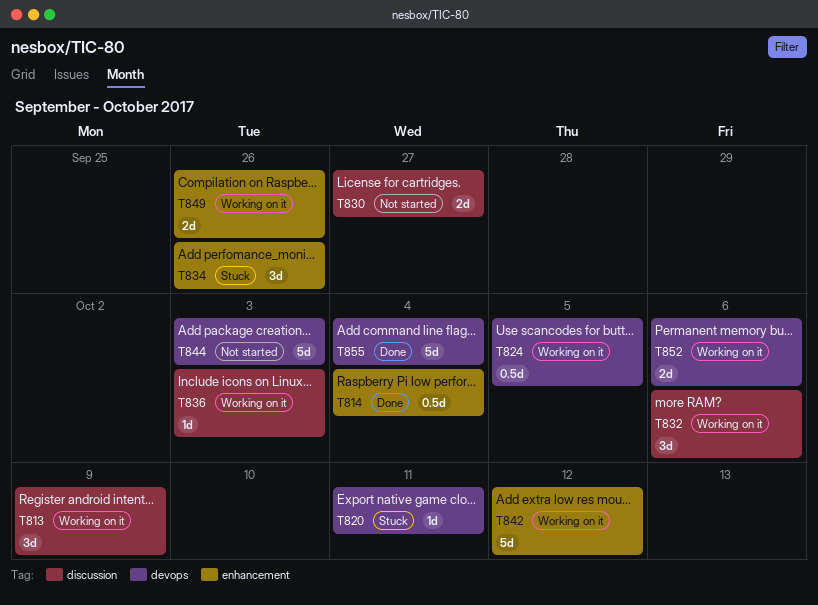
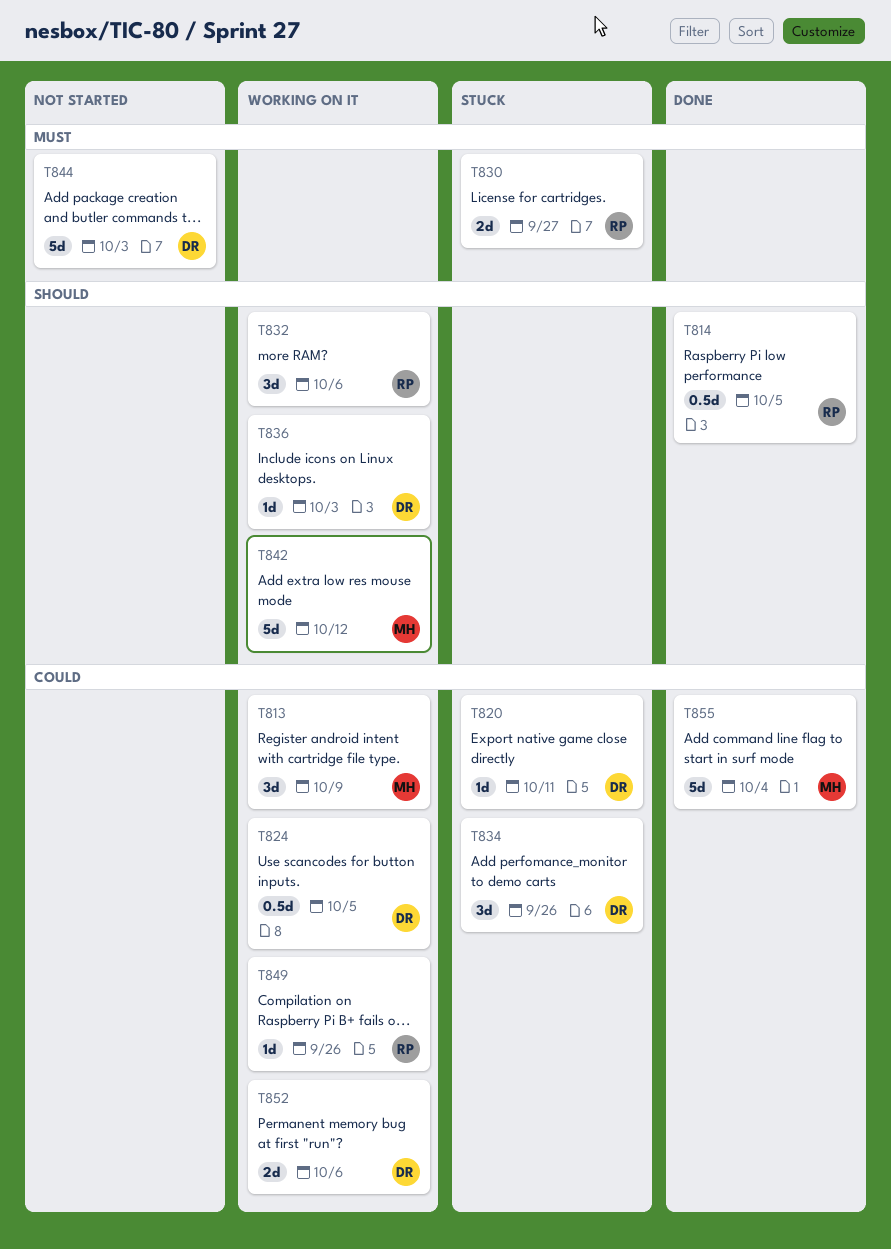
T814, due: Oct 4 -> Oct 5
T830, status: Not started -> Stuck
T849, estimate: 2d -> 1d

